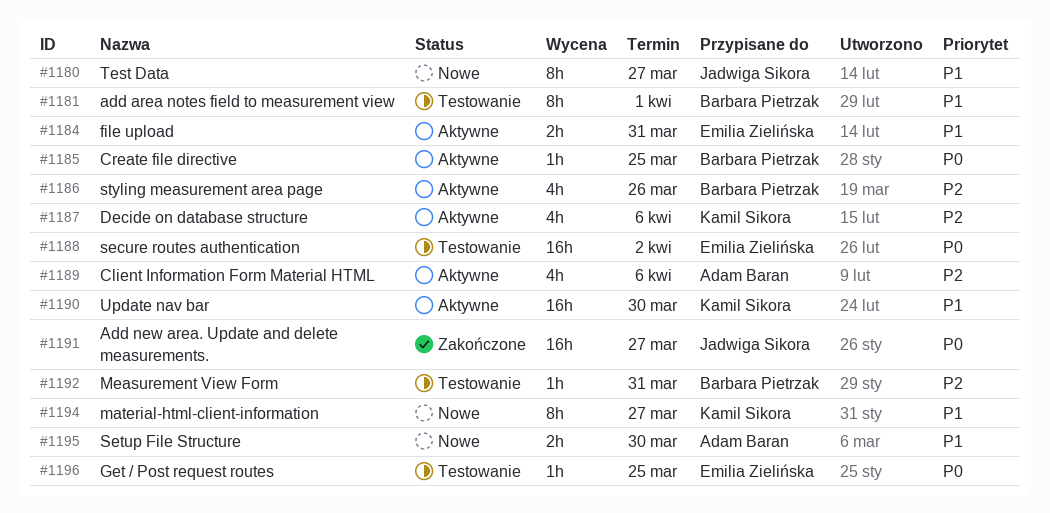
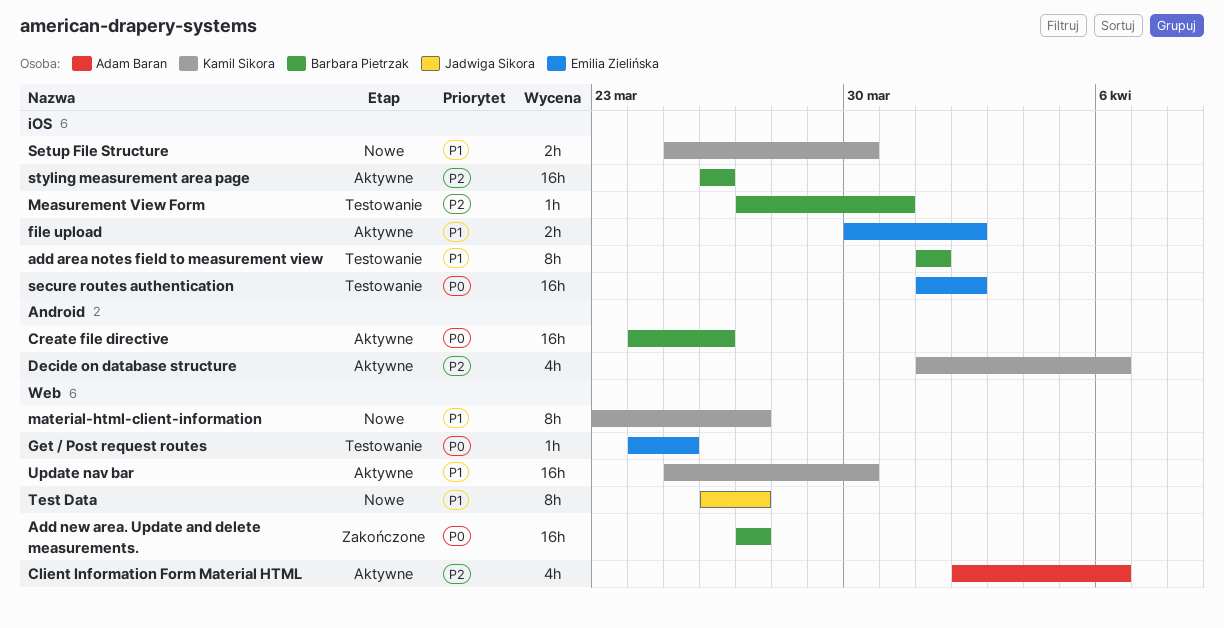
Add new area. Update and delete measurements., owner: Jadwiga Sikora -> Barbara Pietrzak
Create file directive, estimate: 1h -> 16h
Create file directive, due: Mar 25 -> Mar 26
file upload, due: Mar 31 -> Apr 2
Setup File Structure, owner: Adam Baran -> Kamil Sikora
styling measurement area page, estimate: 4h -> 16h

